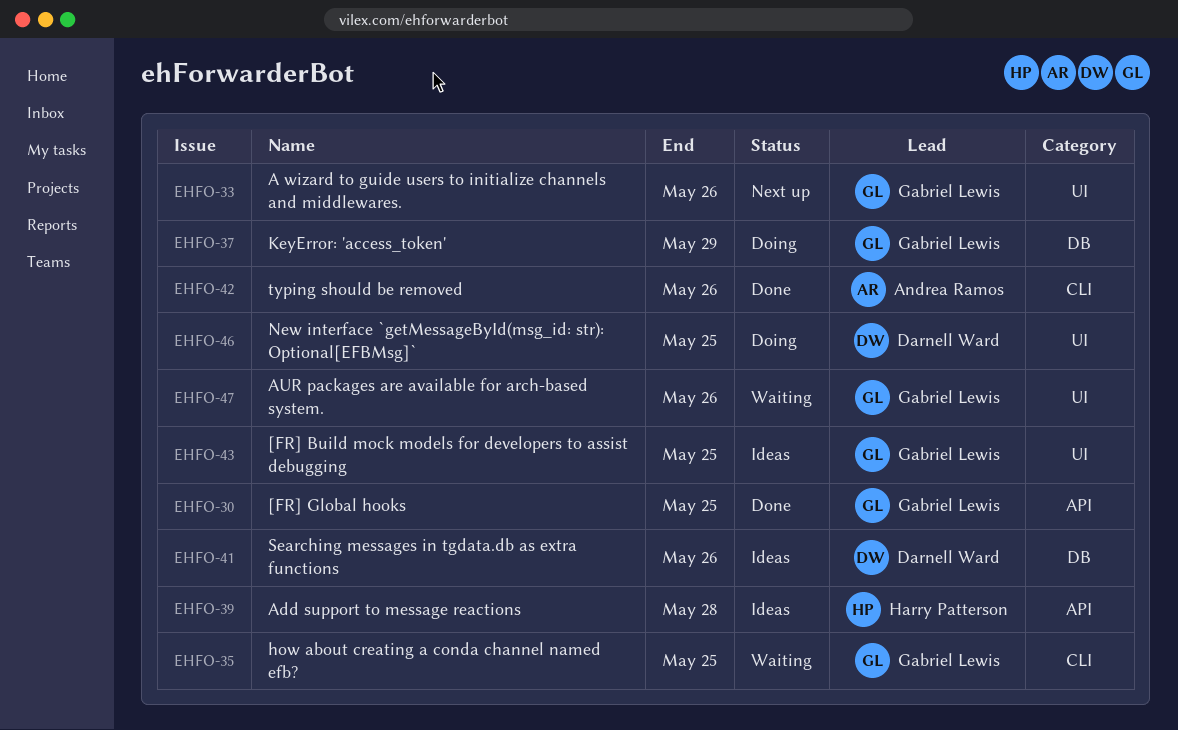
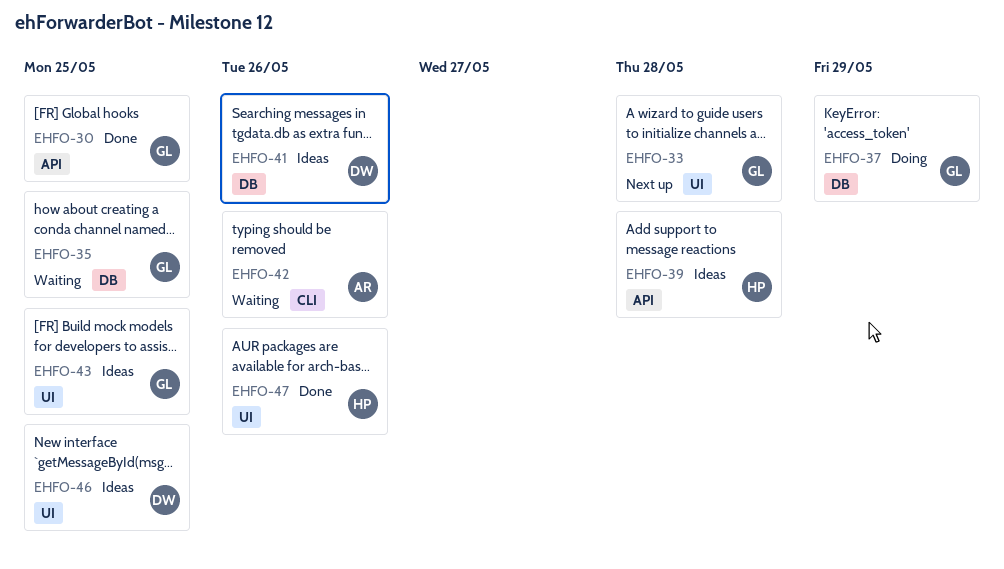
EHFO-33, due: May 26 -> May 28
EHFO-35, label: CLI -> DB
EHFO-42, status: Done -> Waiting
EHFO-46, status: Doing -> Ideas
EHFO-47, status: Waiting -> Done
EHFO-47, owner: Gabriel Lewis -> Harry Patterson

